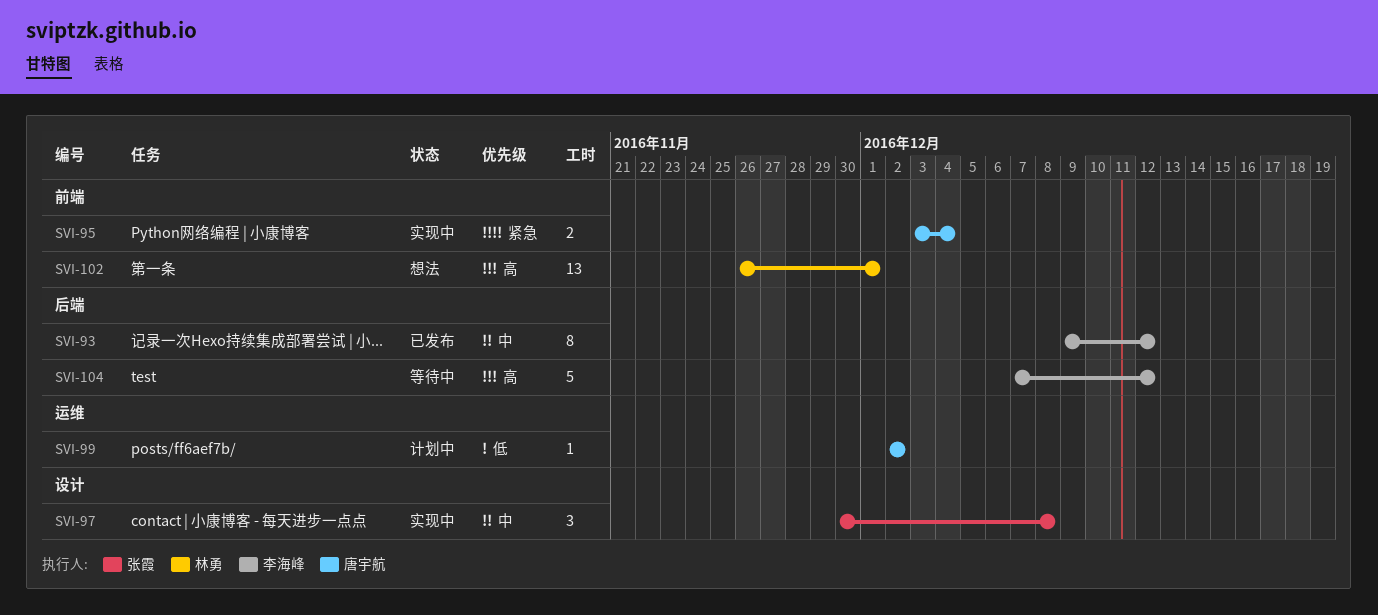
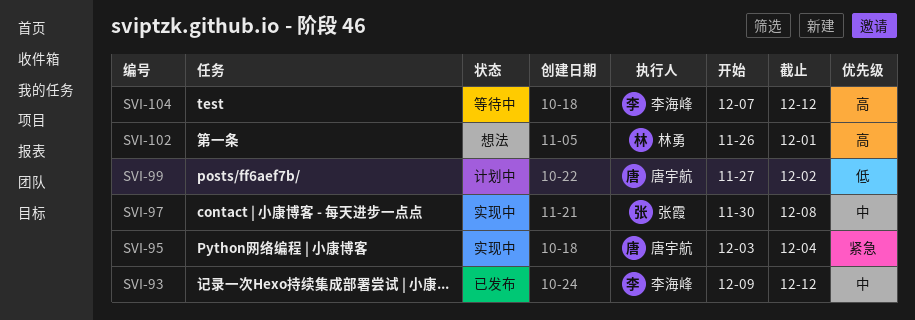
SVI-99, start: Dec 2 -> Nov 27

